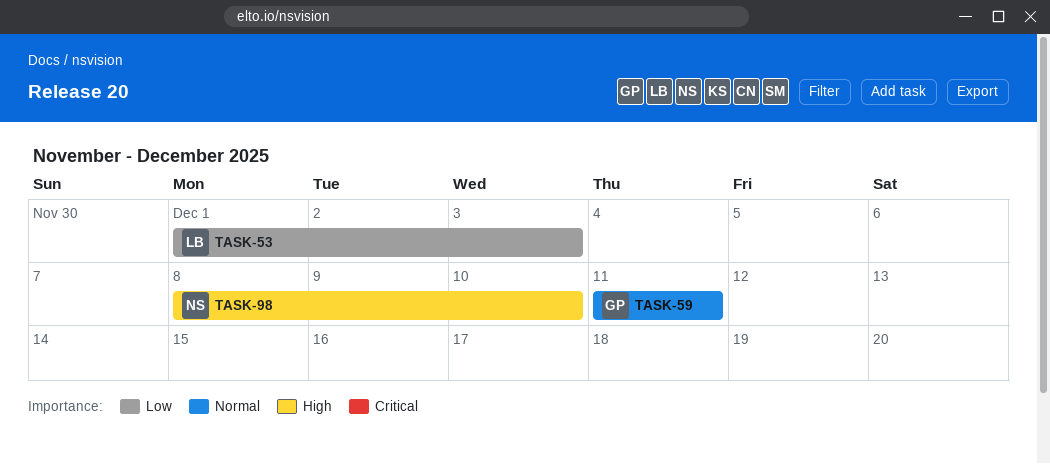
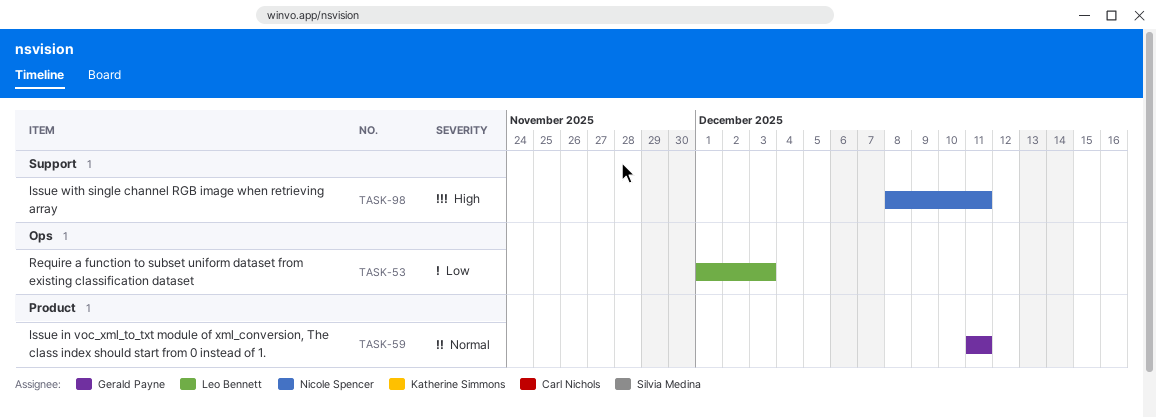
TASK-98, due: Dec 10 -> Dec 11

